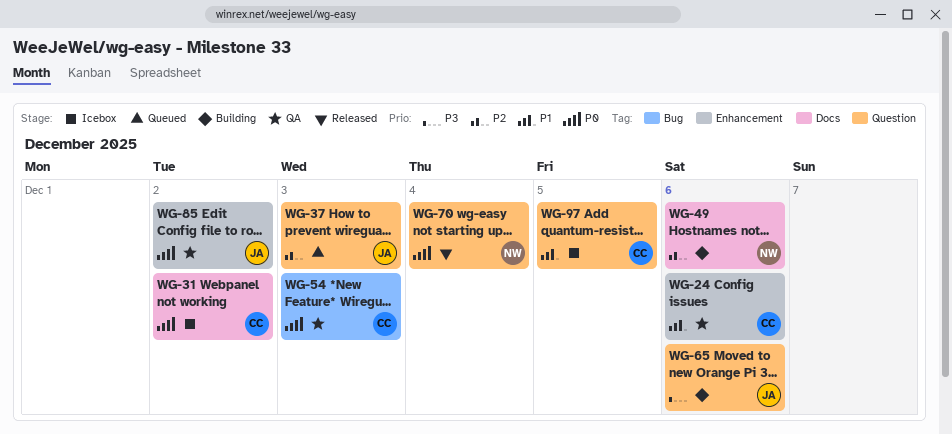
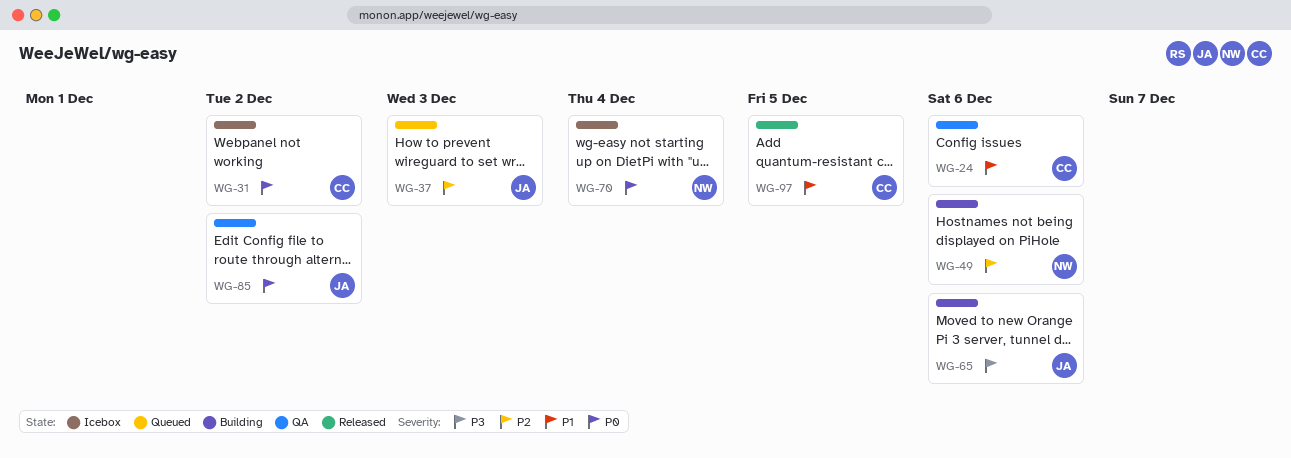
WG-54: present -> none
WG-70, status: Released -> Icebox
WG-97, status: Icebox -> Released

